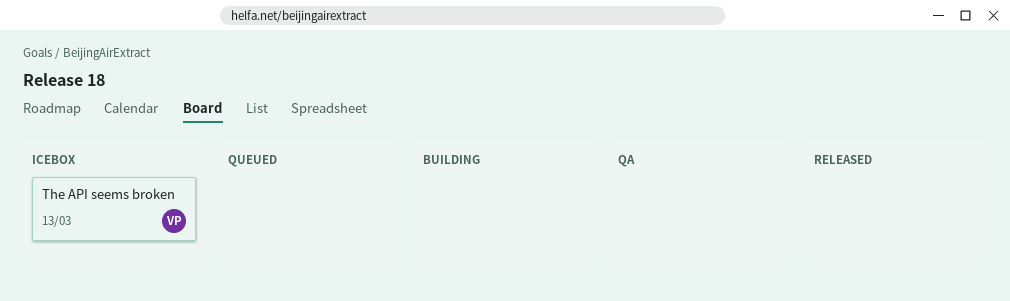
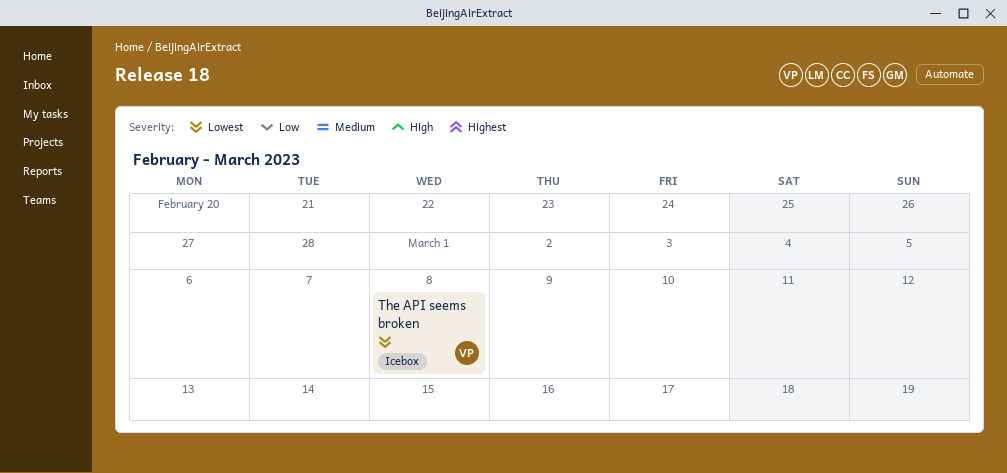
The API seems broken, due: Mar 13 -> Mar 8

